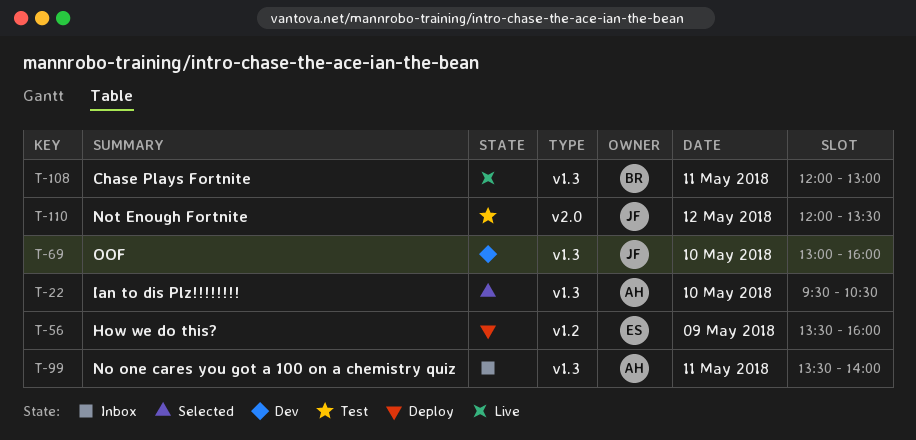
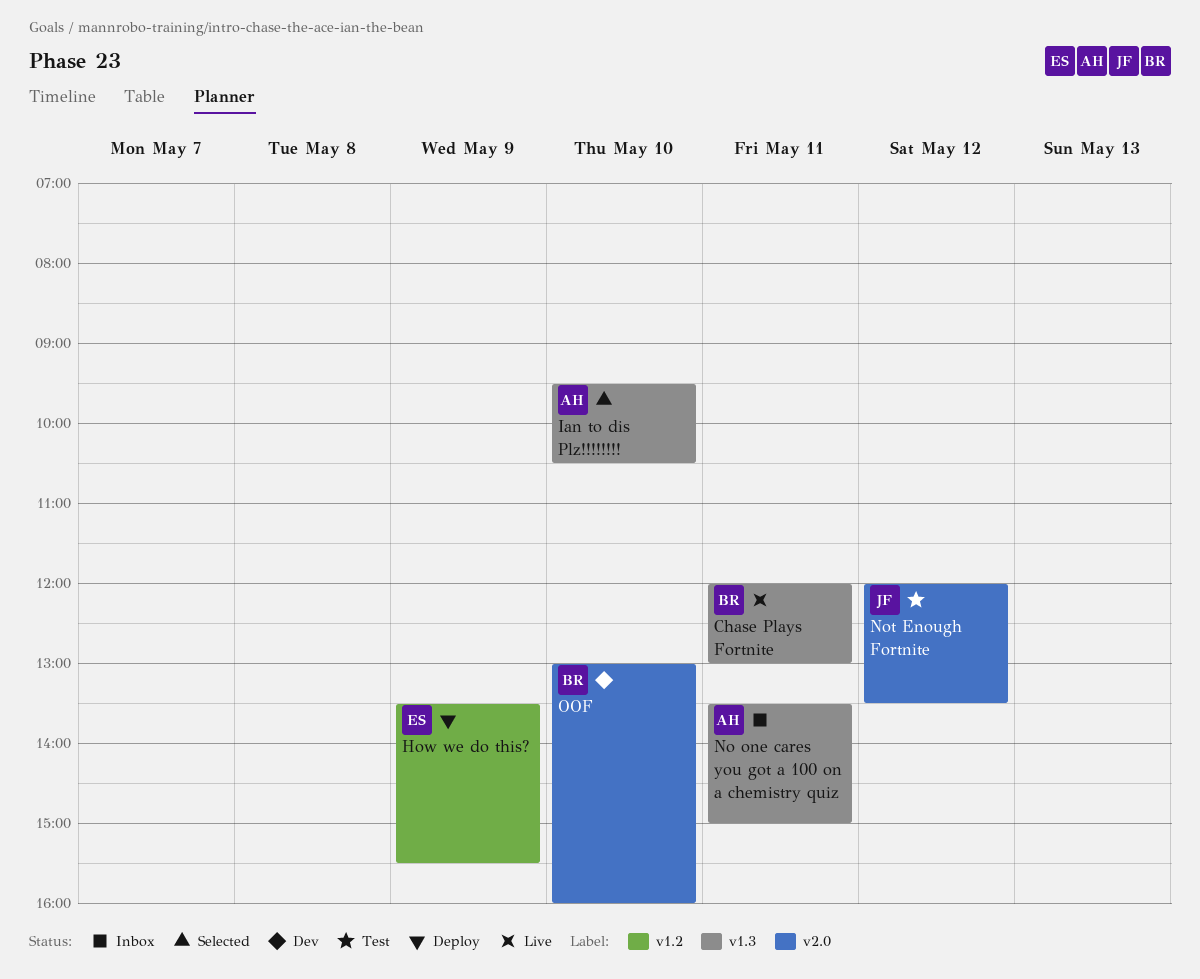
How we do this?, ends: 16:00 -> 15:30
No one cares you got a 100 on a chemistry quiz, ends: 14:00 -> 15:00
OOF, owner: JF -> BR
OOF, label: v1.3 -> v2.0

